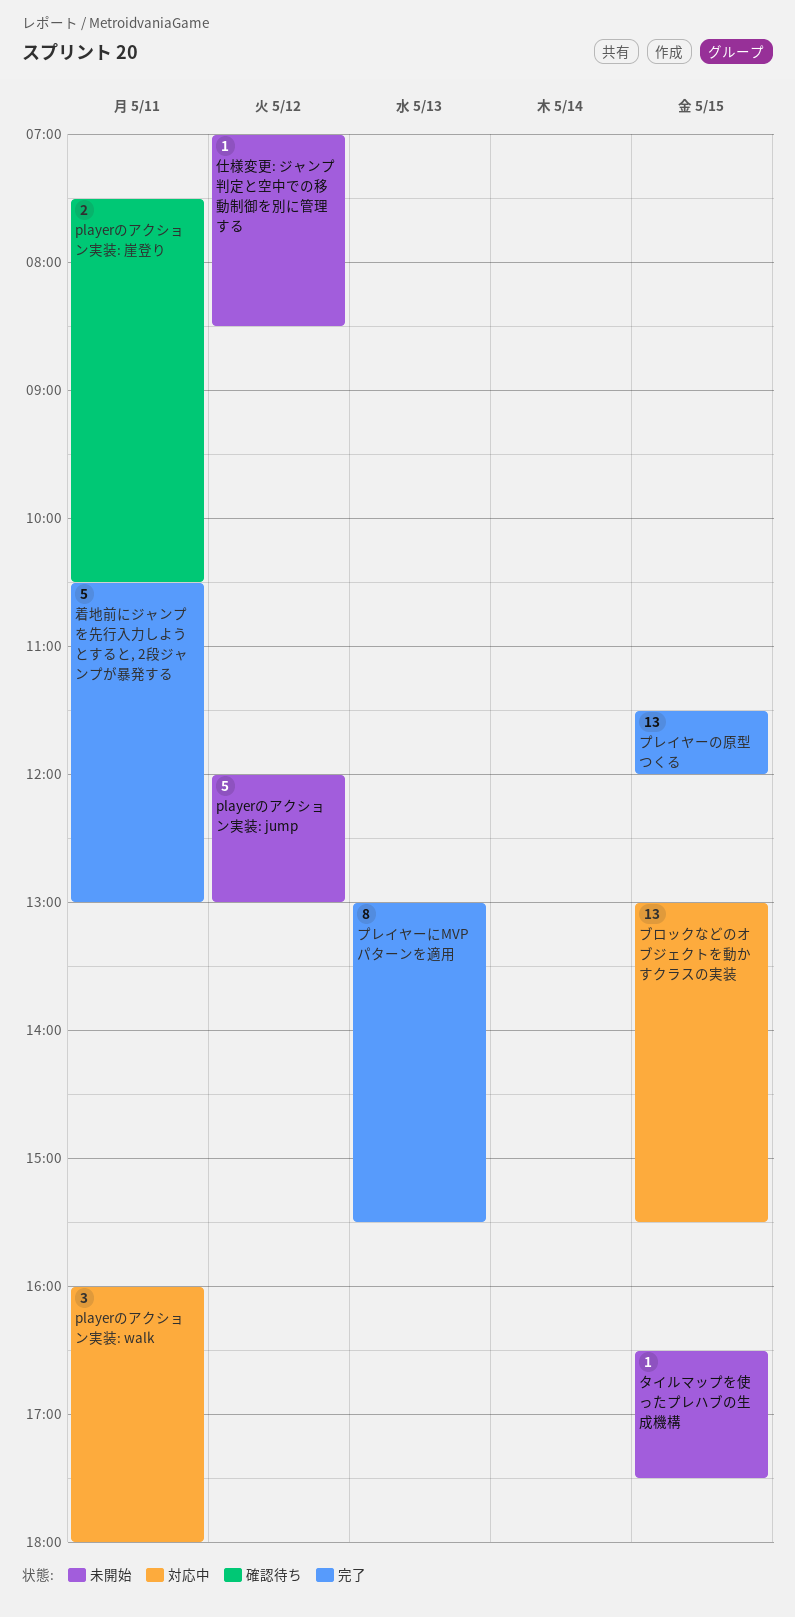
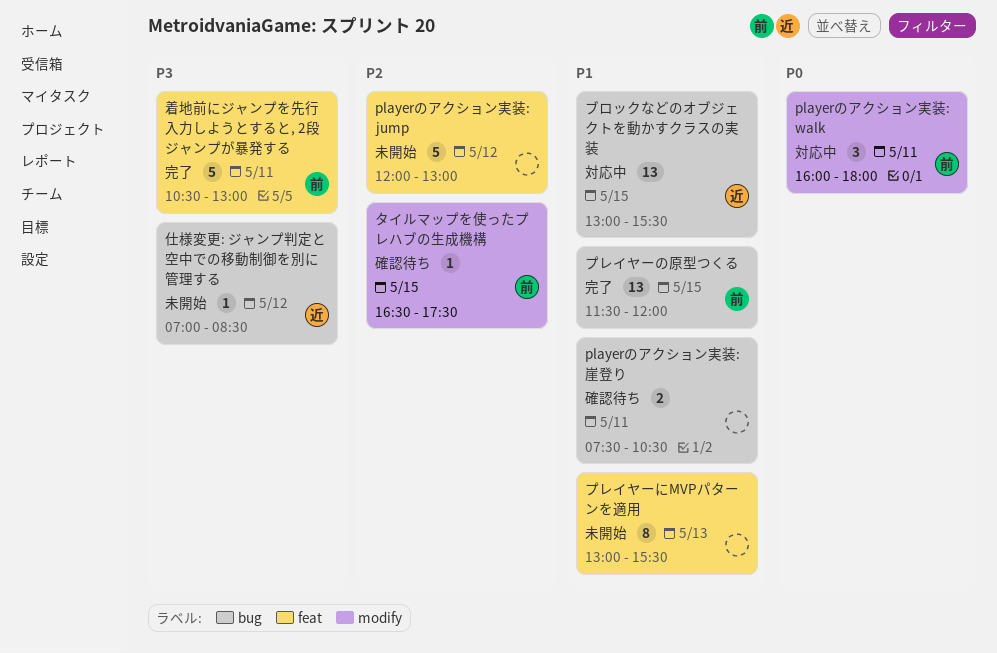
タイルマップを使ったプレハブの生成機構, status: 未開始 -> 確認待ち
プレイヤーにMVPパターンを適用, status: 完了 -> 未開始

